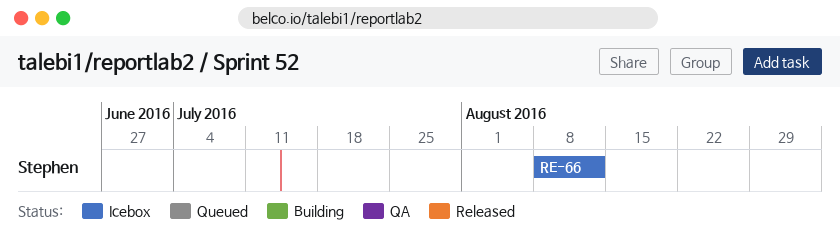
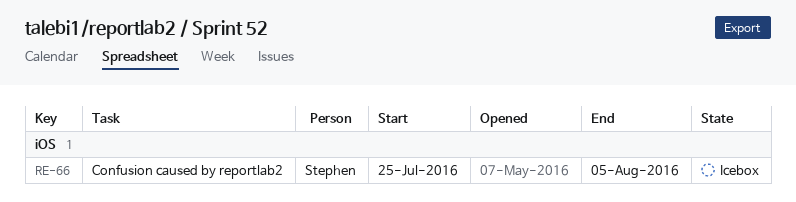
RE-66, start: Aug 8 -> Jul 25
RE-66, due: Aug 12 -> Aug 5

